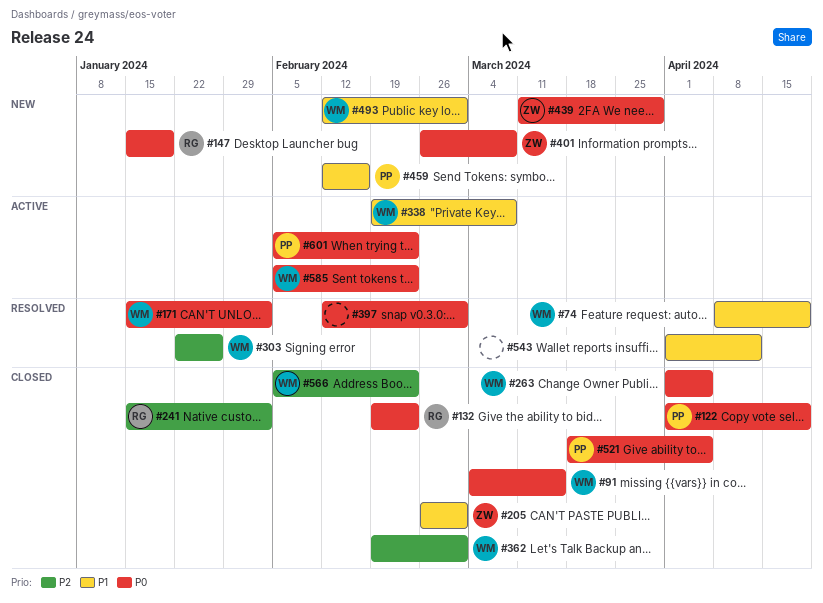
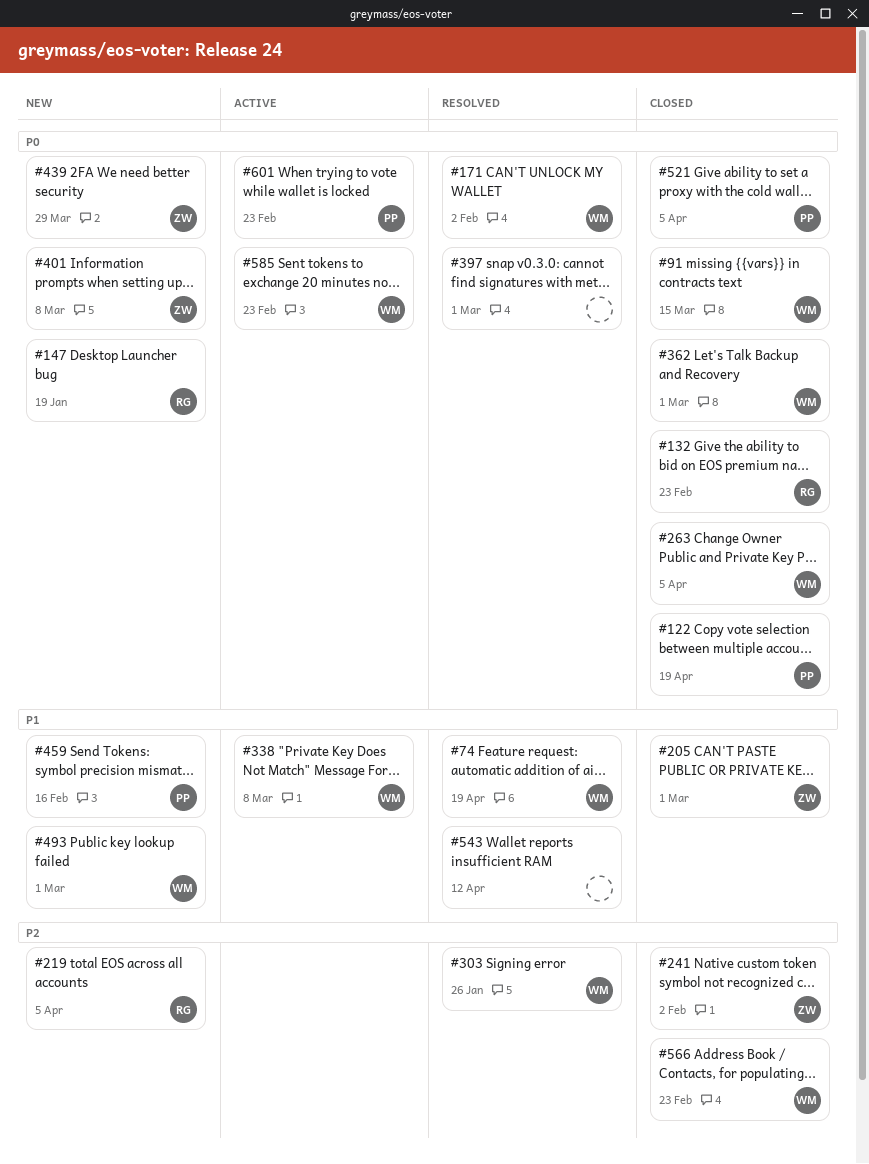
#219: none -> present
#241, owner: RG -> ZW
#362, priority: P2 -> P0

